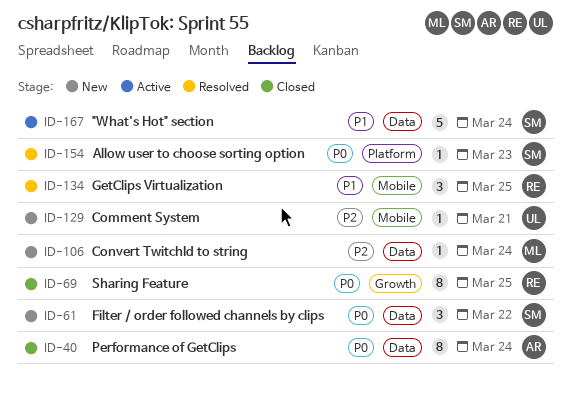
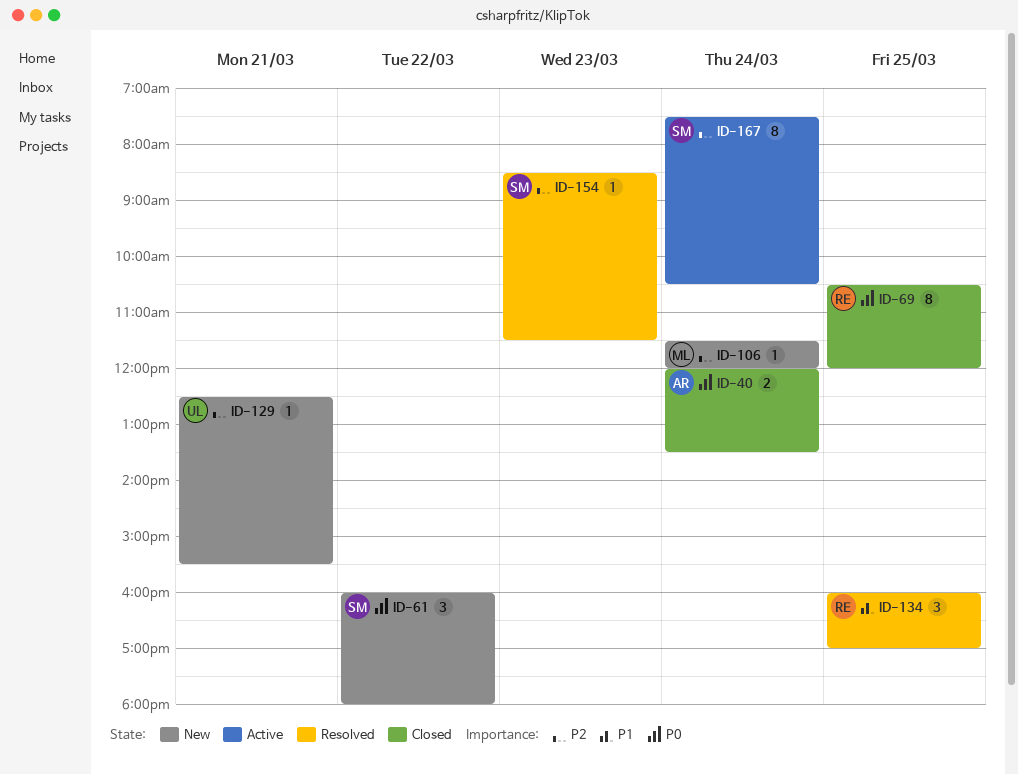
ID-40, estimate: 8 -> 2
ID-154, priority: P0 -> P2
ID-167, priority: P1 -> P2
ID-167, estimate: 5 -> 8

